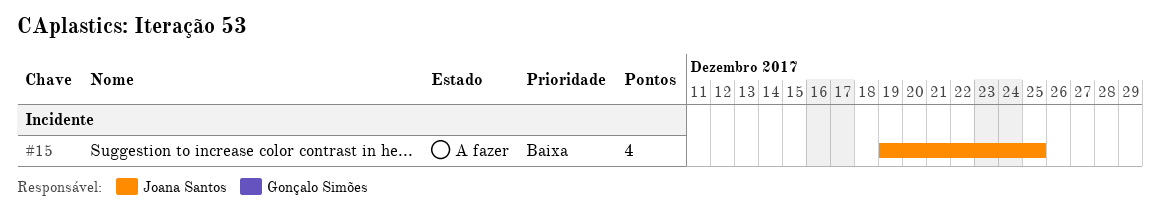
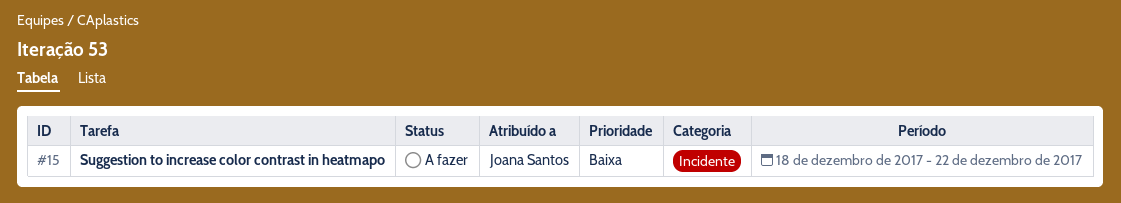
#15, start: Dec 19 -> Dec 18
#15, due: Dec 25 -> Dec 22

